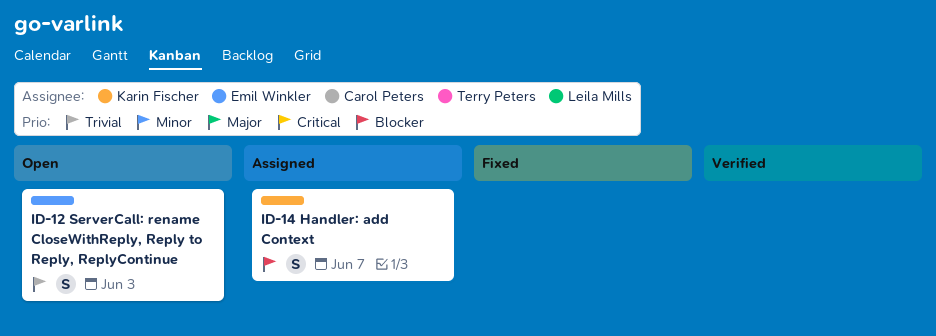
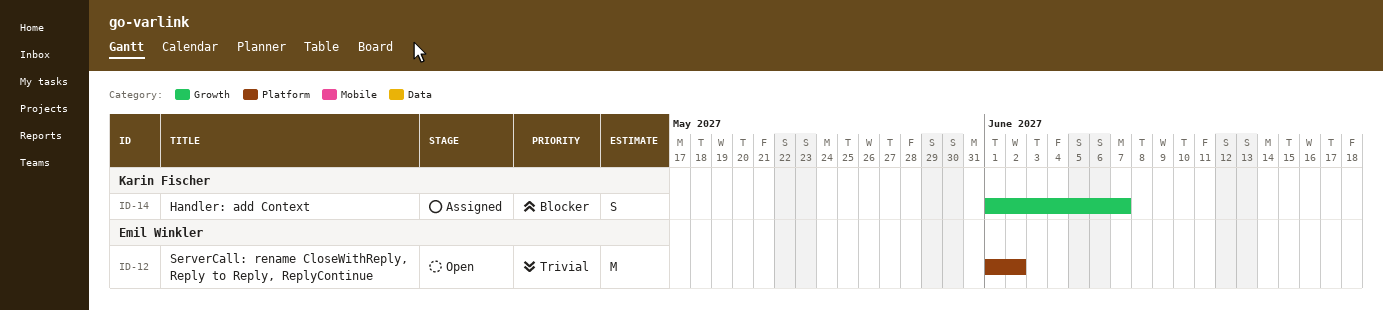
ID-12, estimate: S -> M
ID-12, due: Jun 3 -> Jun 2

